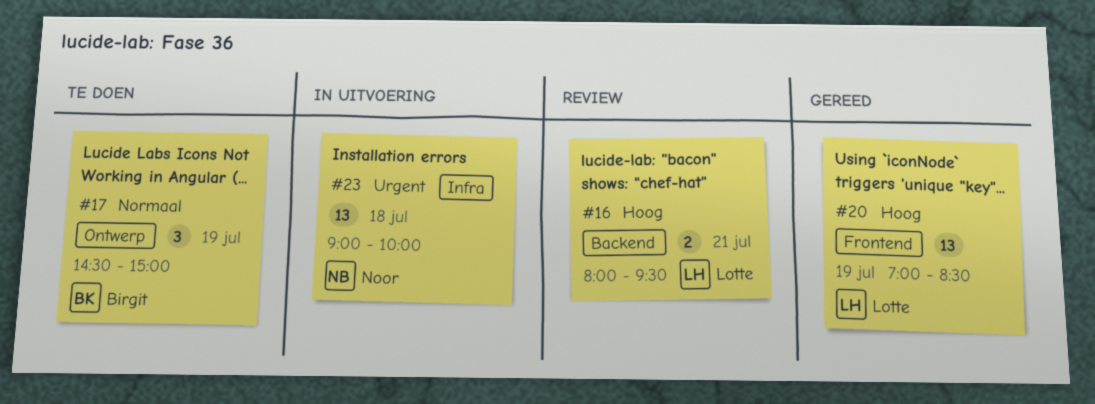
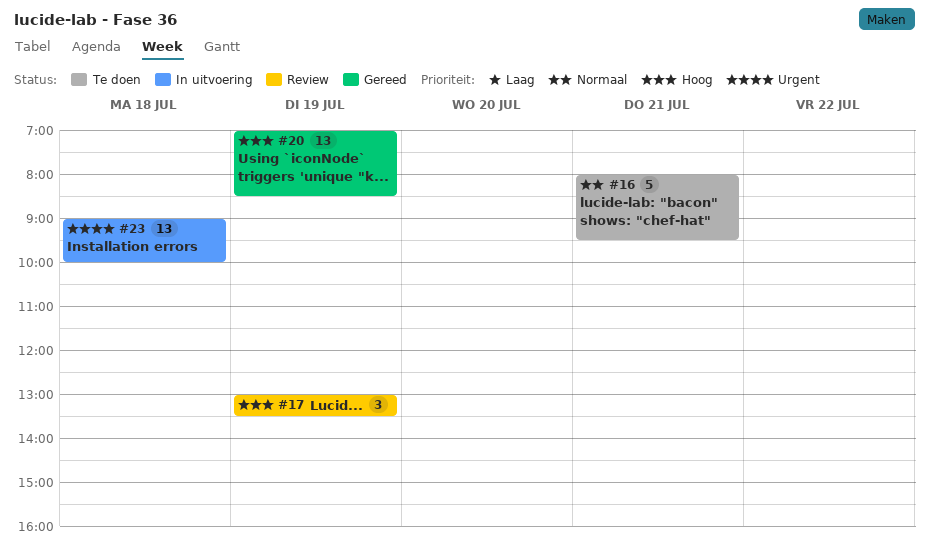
#16, status: Review -> Te doen
#16, priority: Hoog -> Normaal
#16, estimate: 2 -> 5
#17, status: Te doen -> Review
#17, priority: Normaal -> Hoog
#17, begins: 14:30 -> 13:00
#17, ends: 15:00 -> 13:30

